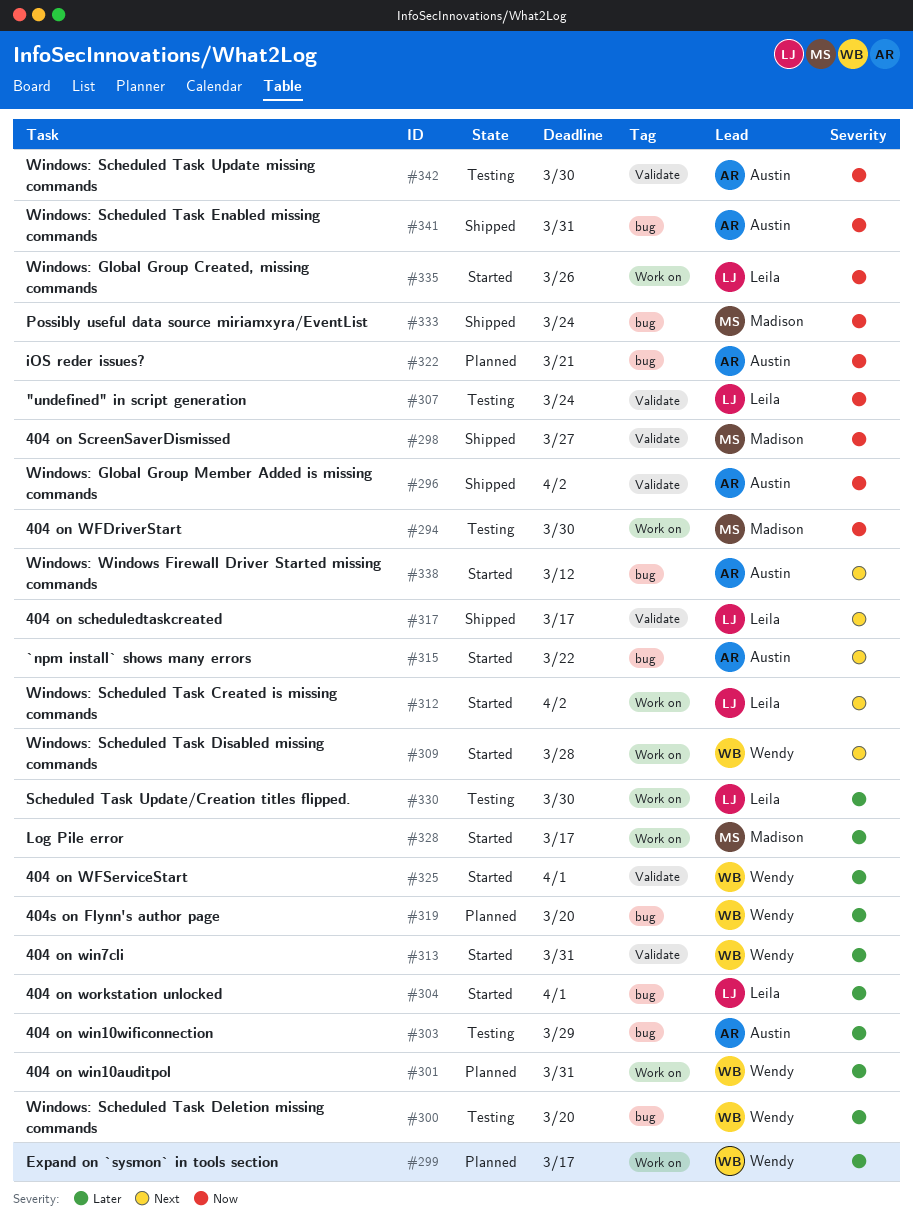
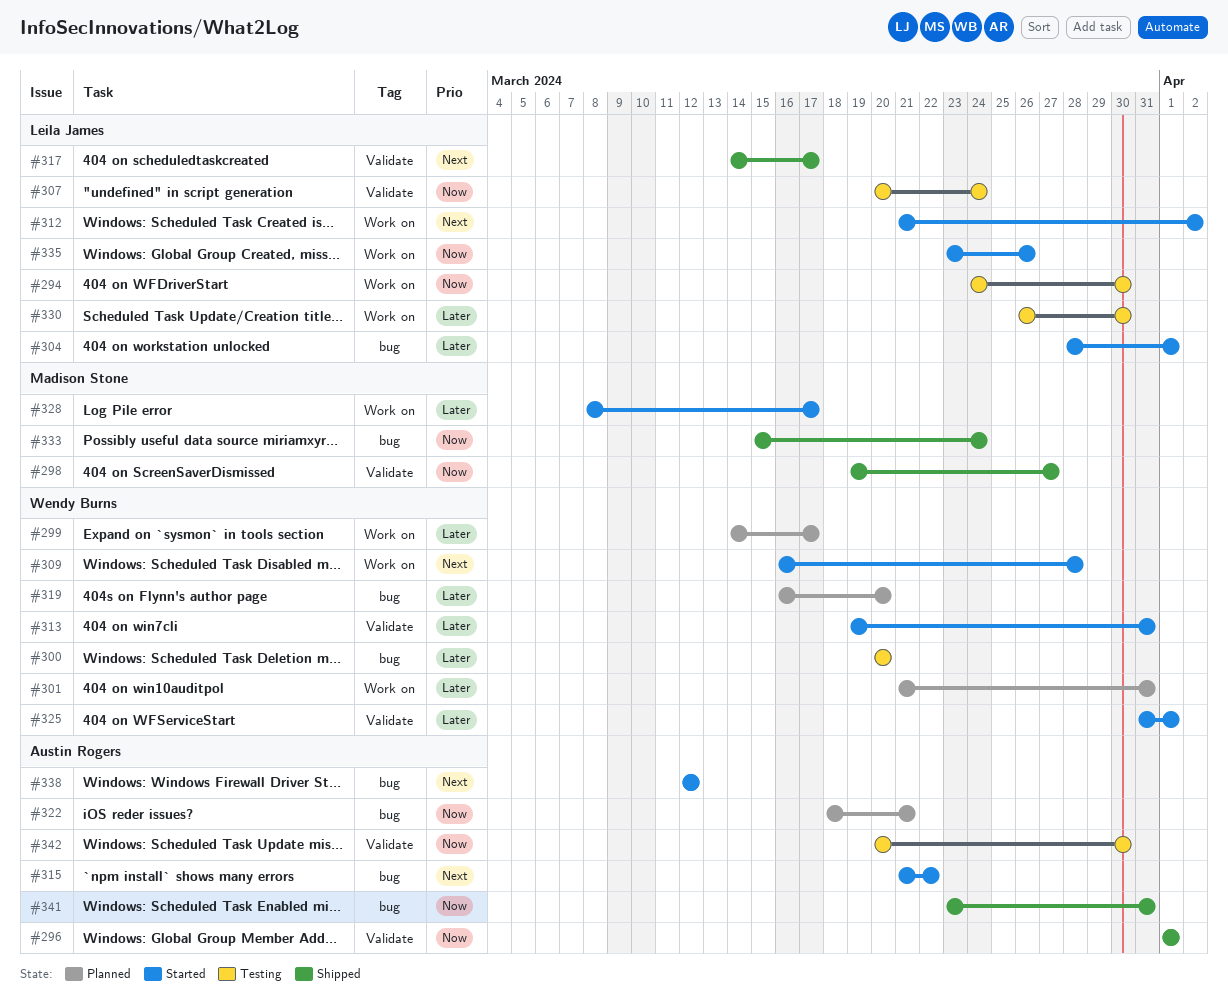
#294, owner: Madison Stone -> Leila James
#296, due: Apr 2 -> Apr 1
#303: present -> none

